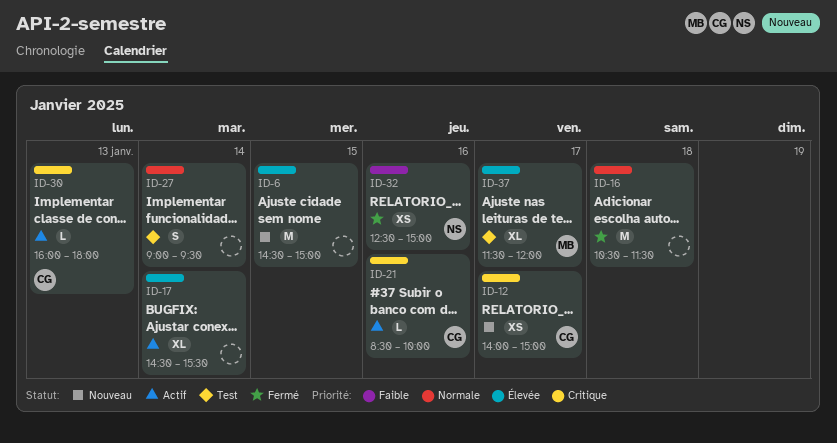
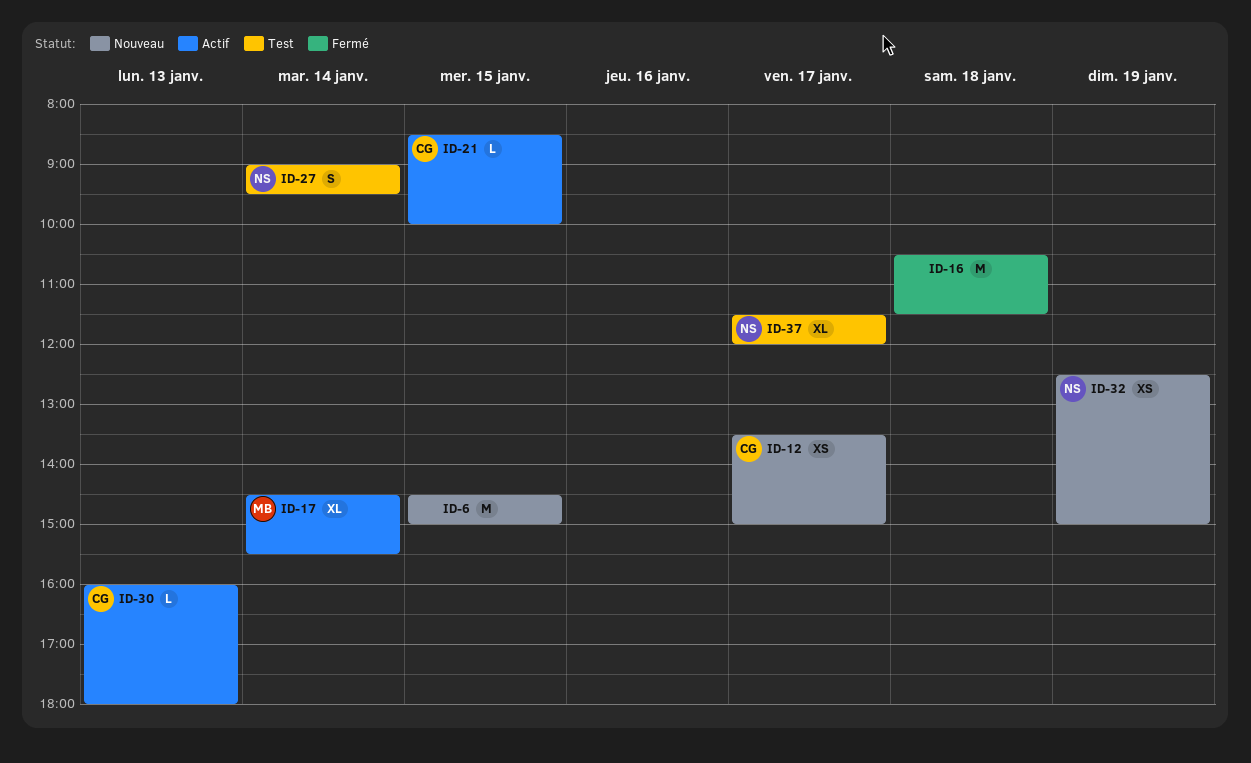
ID-12, begins: 14:00 -> 13:30
ID-17, owner: none -> MB
ID-21, day: Jan 16 -> Jan 15
ID-27, owner: none -> NS
ID-32, status: Fermé -> Nouveau
ID-32, day: Jan 16 -> Jan 19
ID-37, owner: MB -> NS

